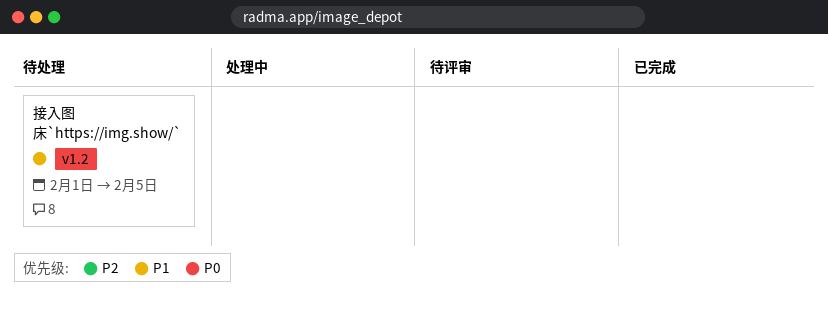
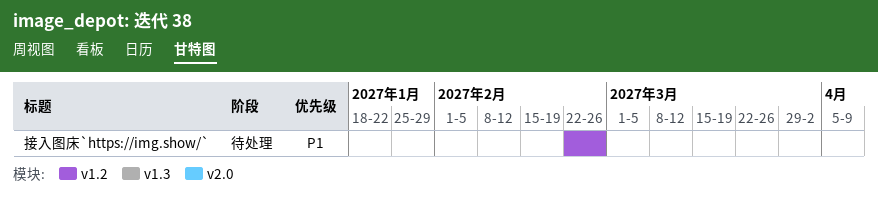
接入图床`https://img.show/`, start: Feb 1 -> Feb 22
接入图床`https://img.show/`, due: Feb 5 -> Feb 26

